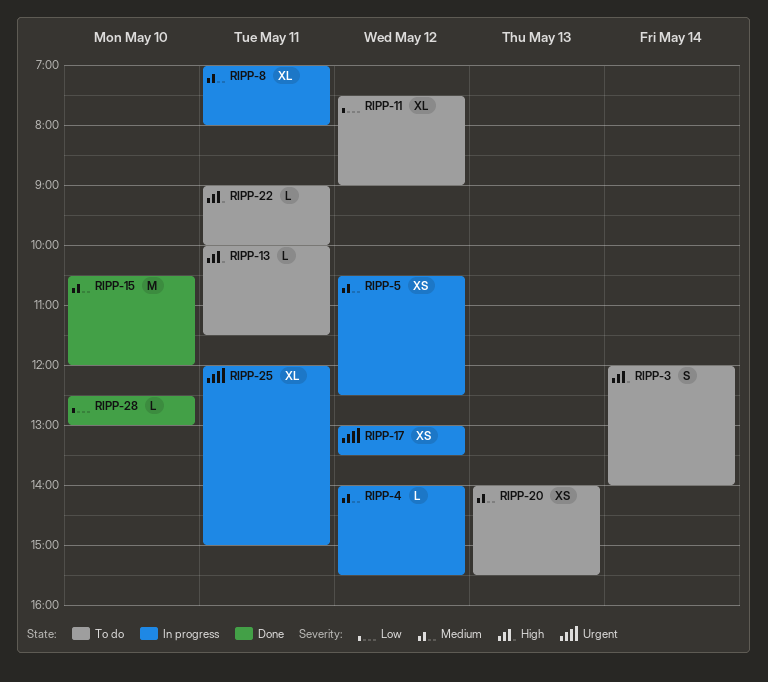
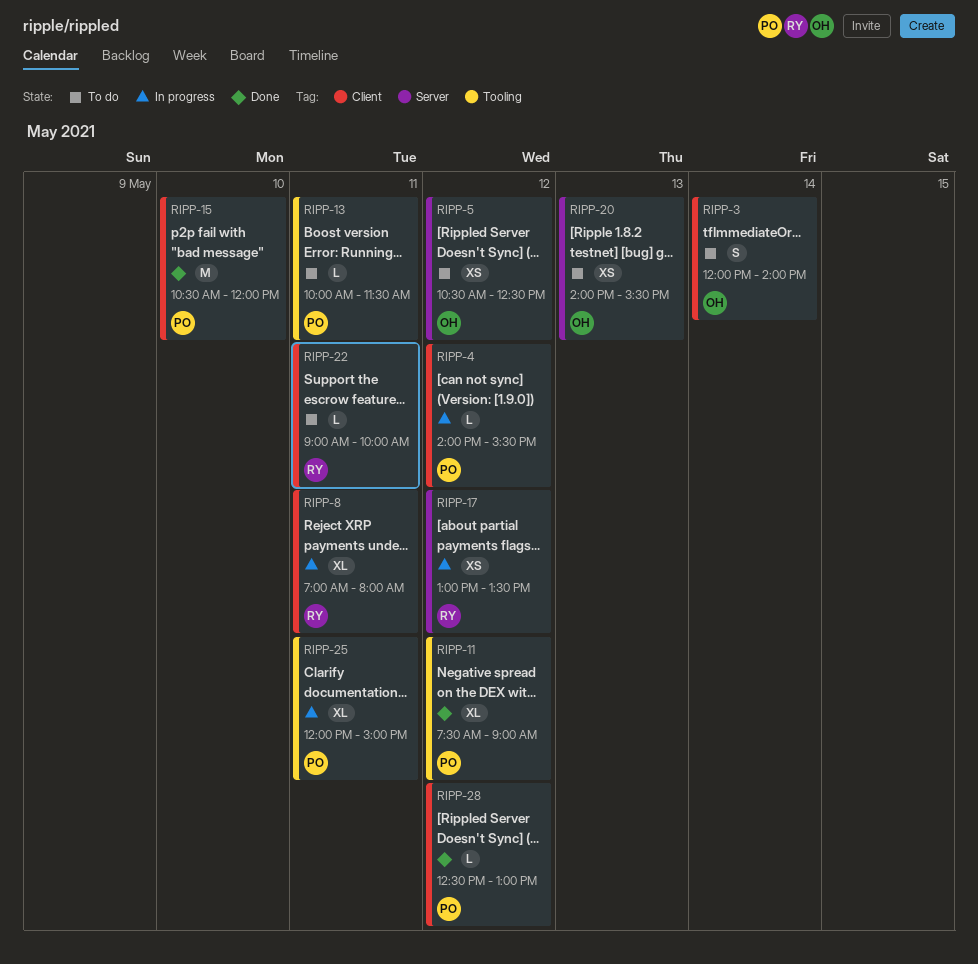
RIPP-5, status: In progress -> To do
RIPP-11, status: To do -> Done
RIPP-28, day: May 10 -> May 12

